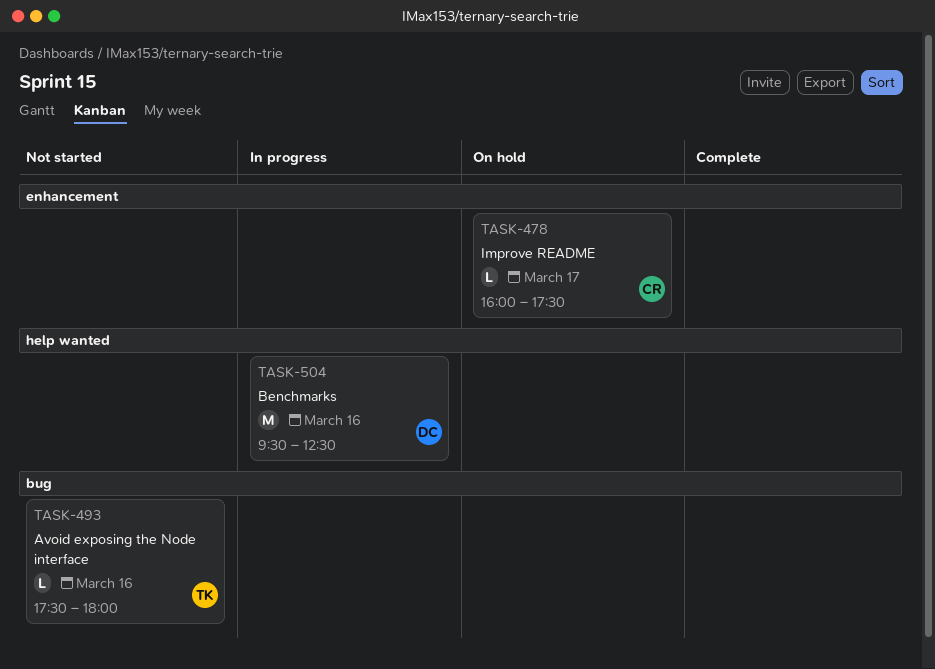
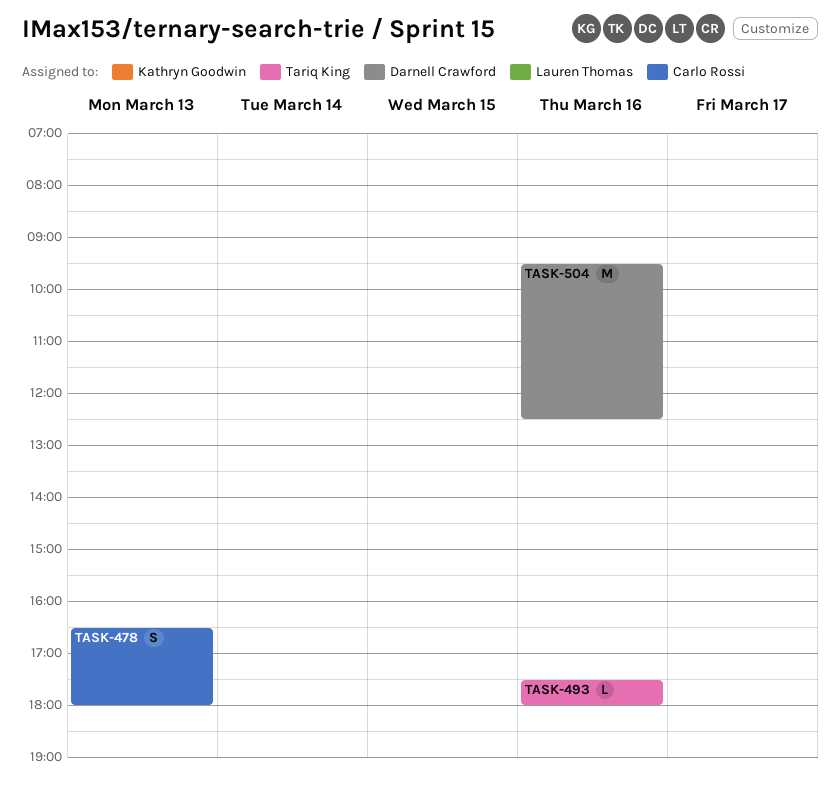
TASK-478, estimate: L -> S
TASK-478, day: Mar 17 -> Mar 13
TASK-478, begins: 16:00 -> 16:30
TASK-478, ends: 17:30 -> 18:00

